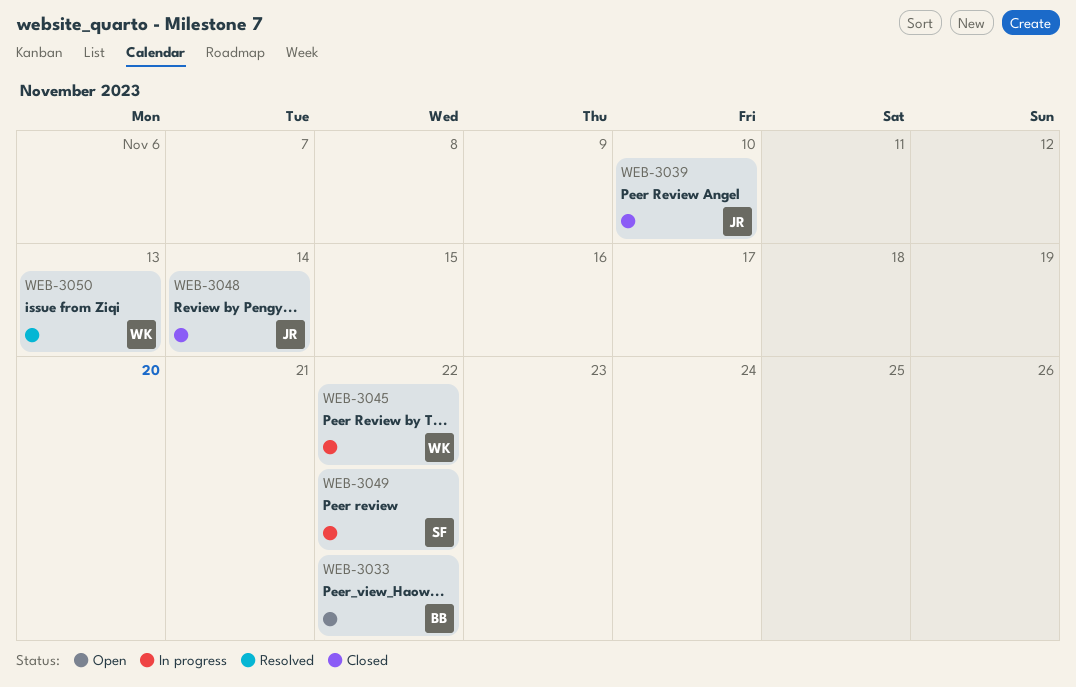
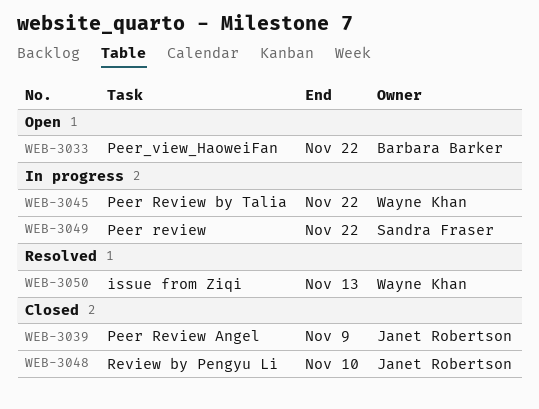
WEB-3039, due: Nov 10 -> Nov 9
WEB-3048, due: Nov 14 -> Nov 10

